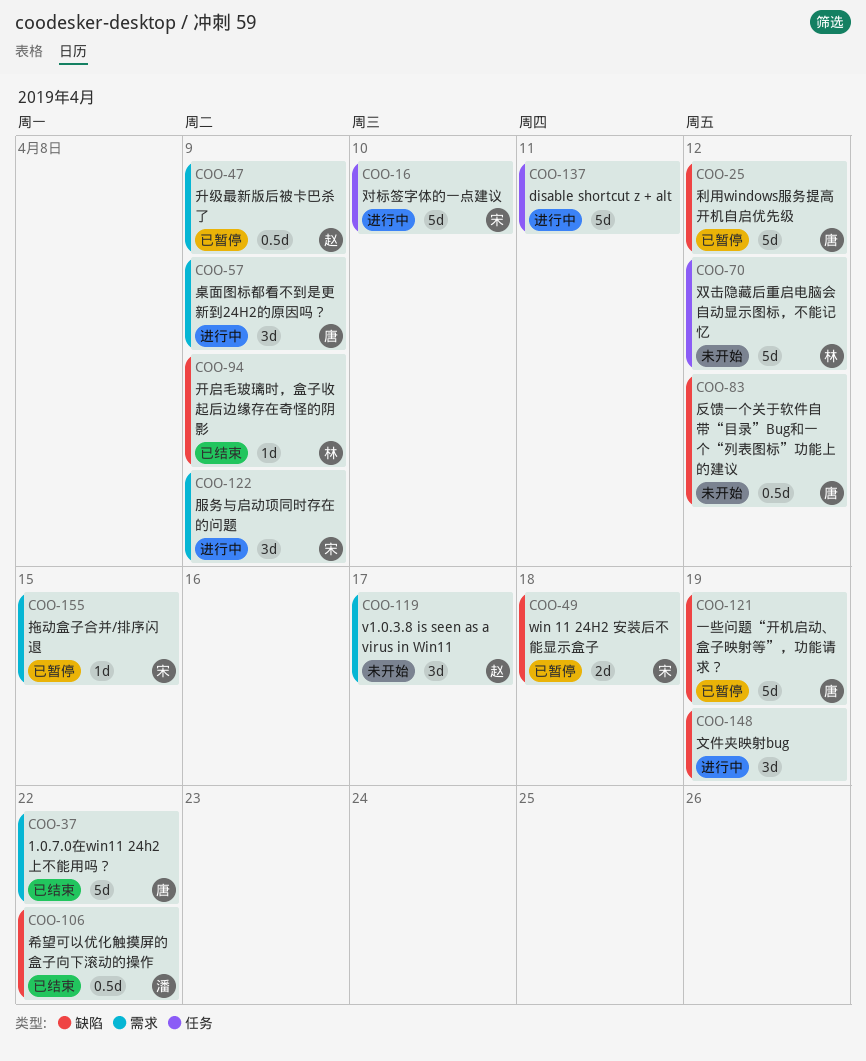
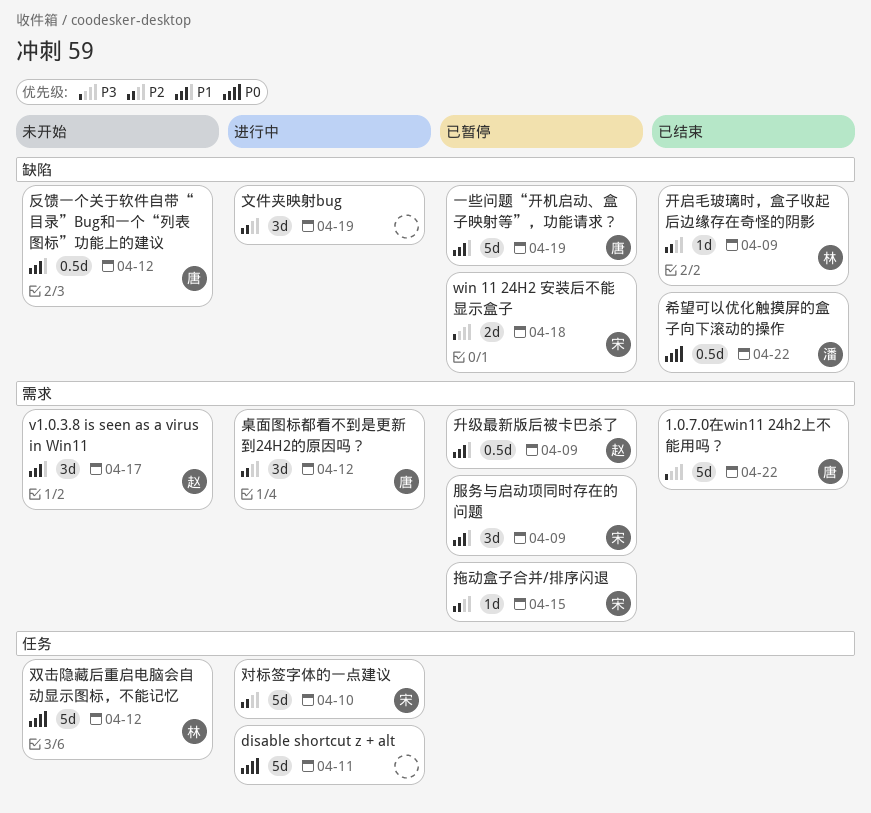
利用windows服务提高开机自启优先级: present -> none
服务与启动项同时存在的问题, status: 进行中 -> 已暂停
桌面图标都看不到是更新到24H2的原因吗？, due: Apr 9 -> Apr 12

